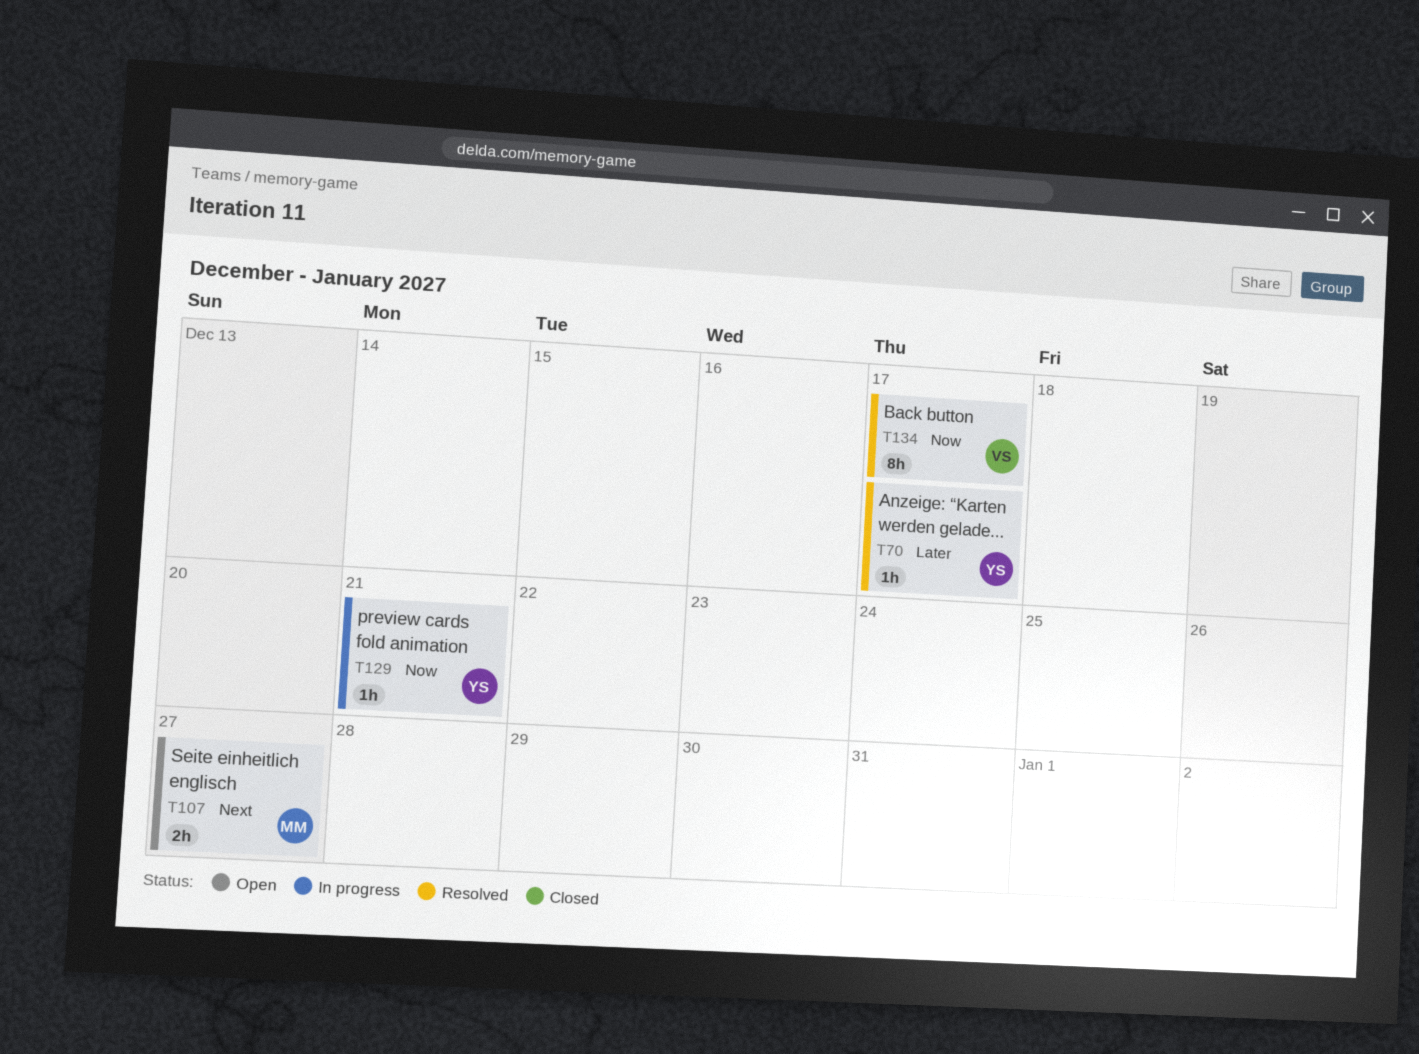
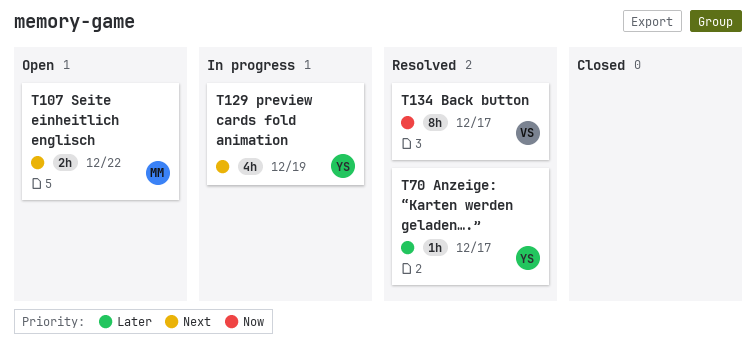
T107, due: Dec 27 -> Dec 22
T129, priority: Now -> Next
T129, estimate: 1h -> 4h
T129, due: Dec 21 -> Dec 19

